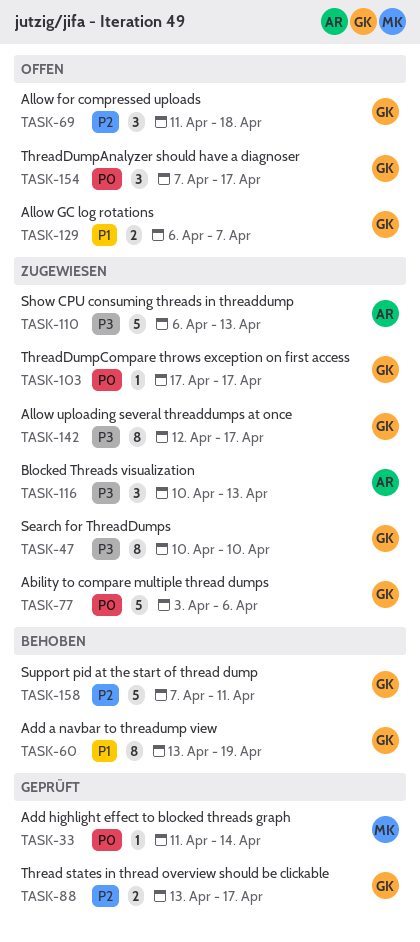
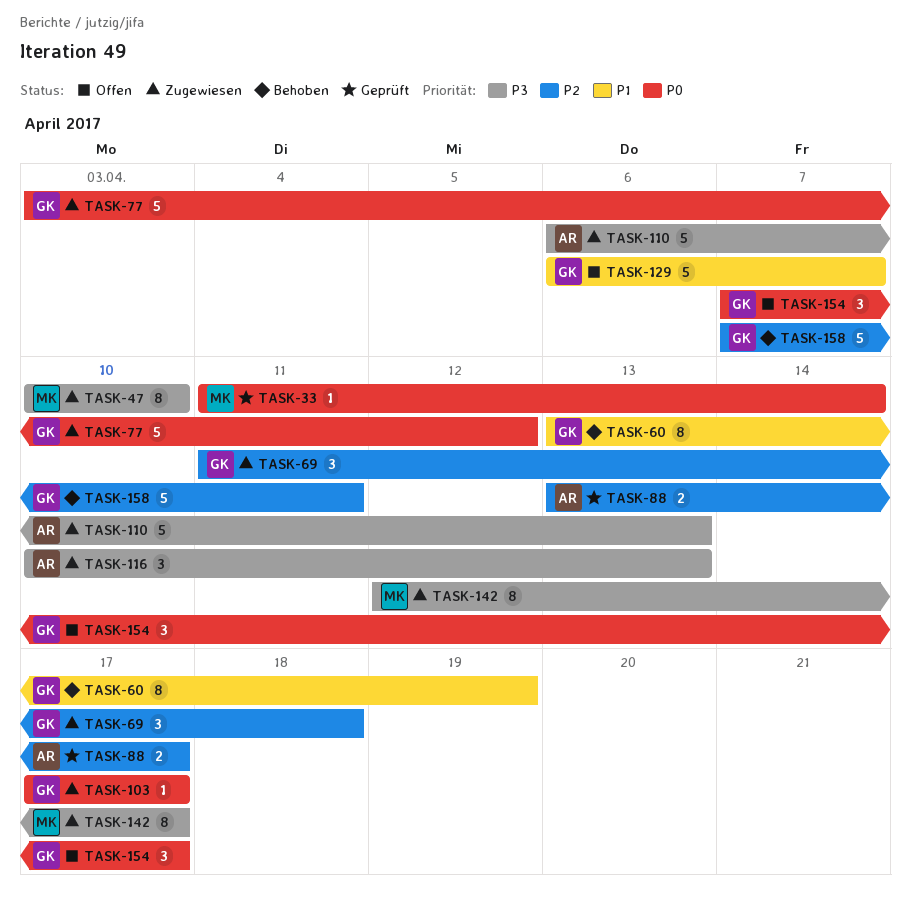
TASK-47, owner: GK -> MK
TASK-69, status: Offen -> Zugewiesen
TASK-77, due: Apr 6 -> Apr 12
TASK-88, owner: GK -> AR
TASK-129, estimate: 2 -> 5
TASK-142, owner: GK -> MK

